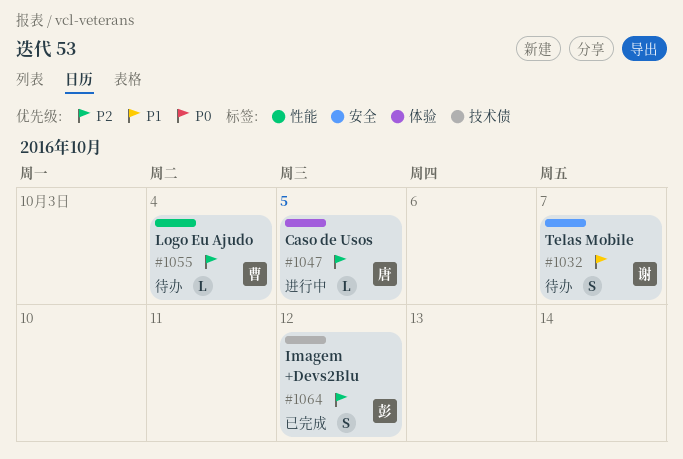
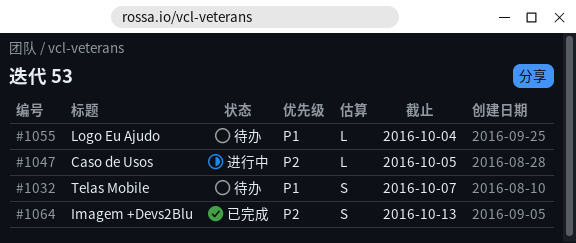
#1055, priority: P2 -> P1
#1064, due: Oct 12 -> Oct 13

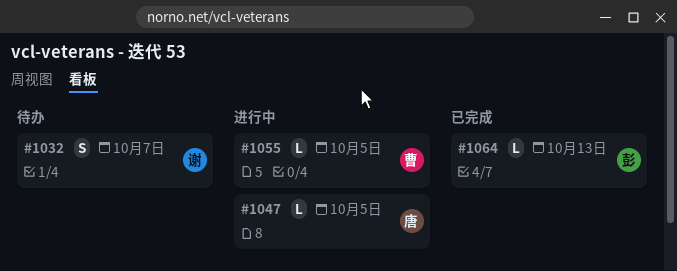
#1055, status: 待办 -> 进行中
#1055, due: Oct 4 -> Oct 5
#1064, estimate: S -> L

